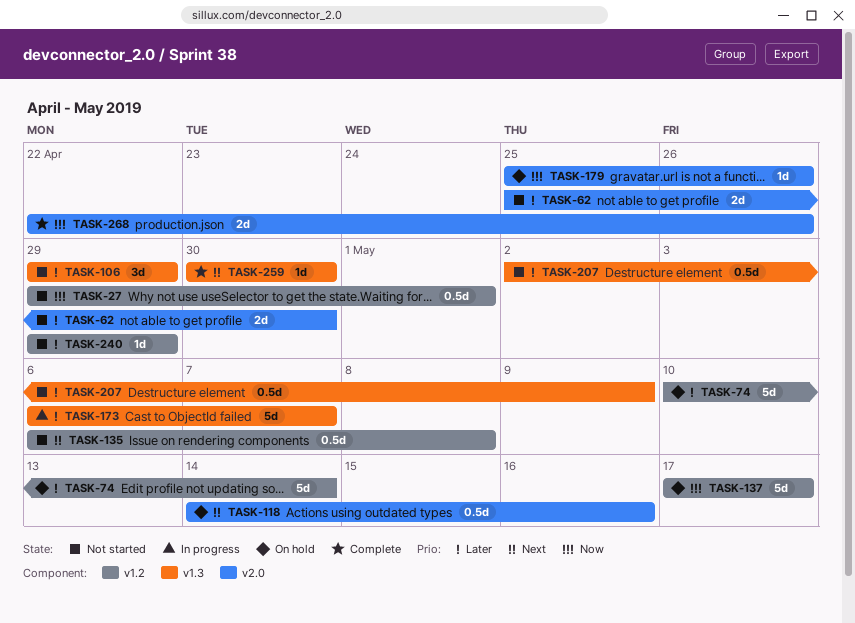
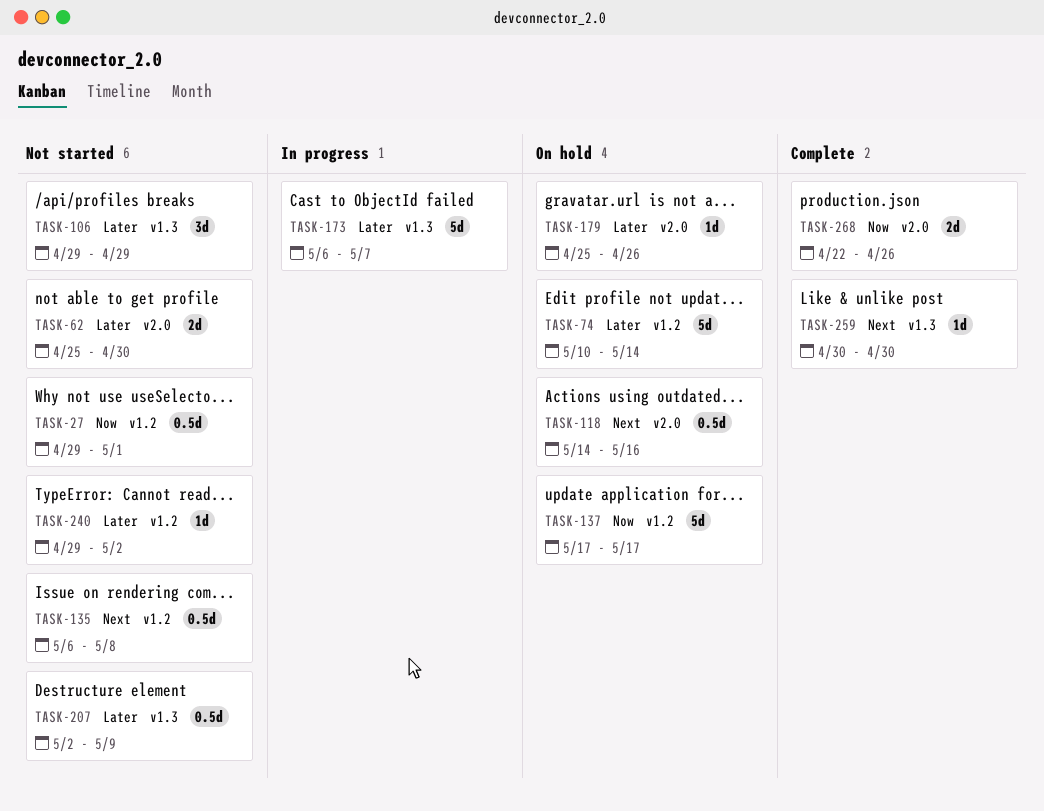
TASK-179, priority: Now -> Later
TASK-240, due: Apr 29 -> May 2

